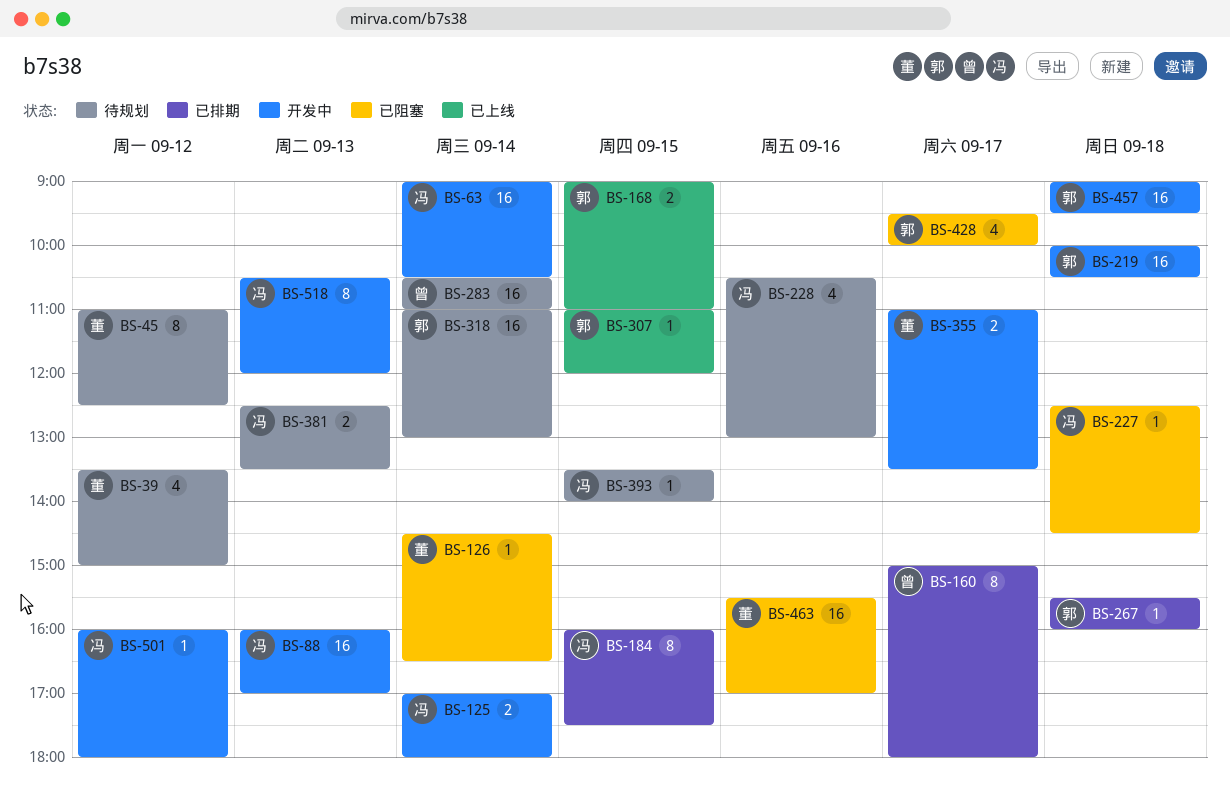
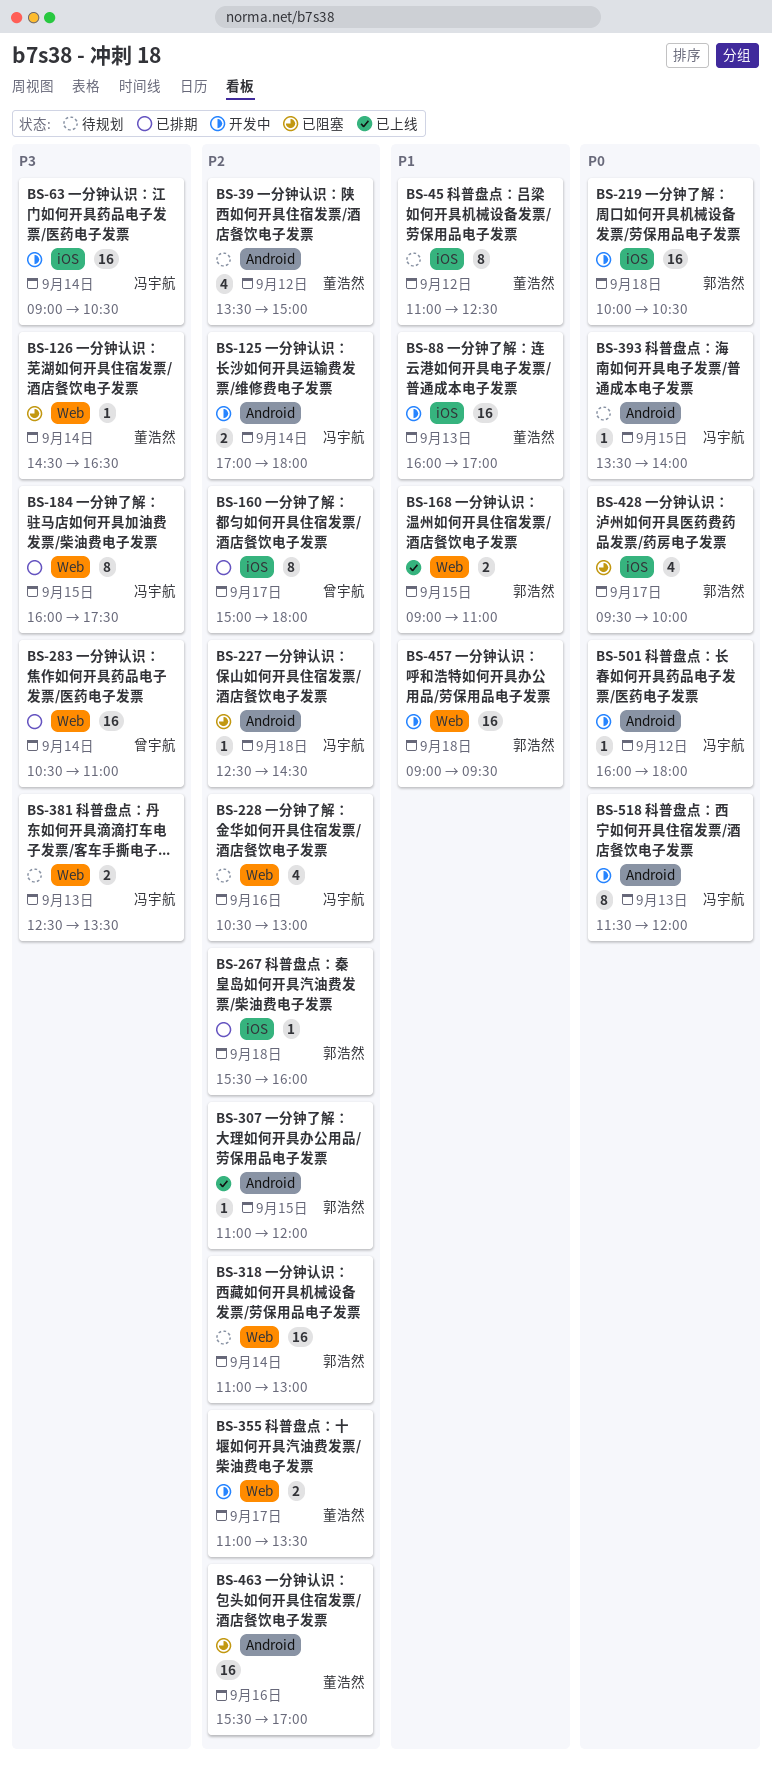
BS-88, owner: 冯宇航 -> 董浩然
BS-283, status: 待规划 -> 已排期
BS-518, begins: 10:30 -> 11:30

